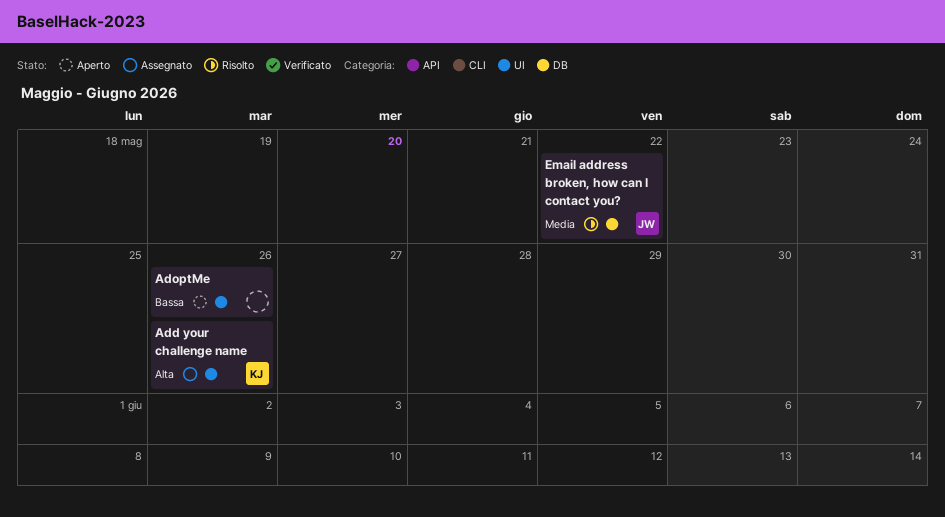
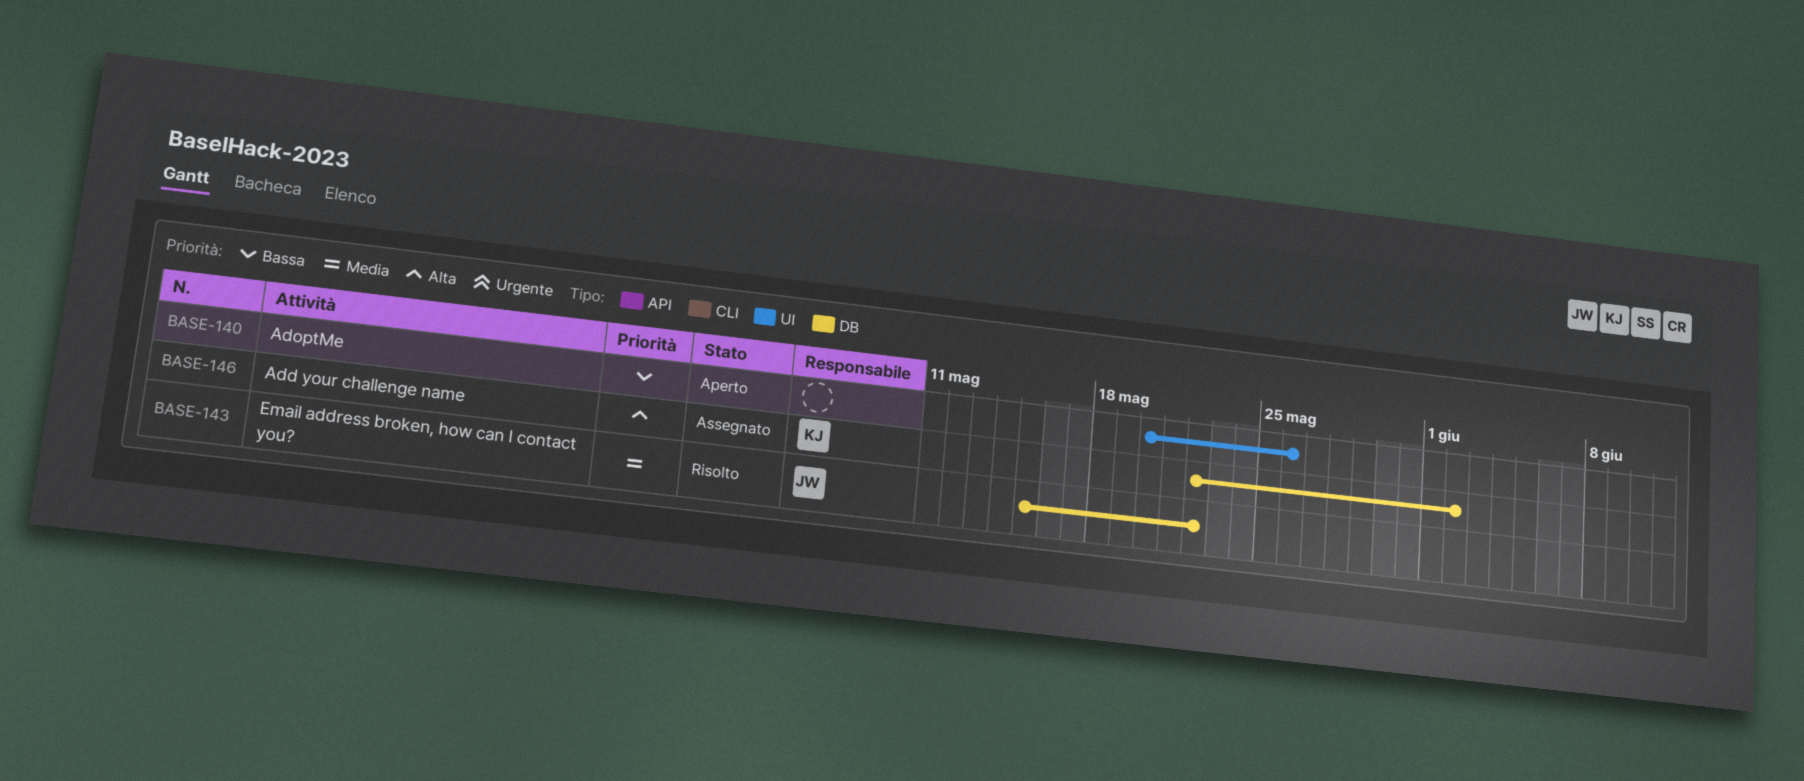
Add your challenge name, label: UI -> DB
Add your challenge name, due: May 26 -> Jun 2

